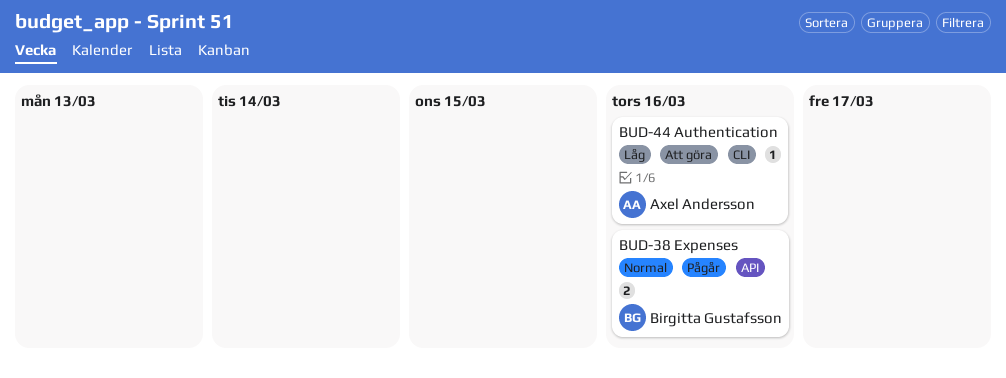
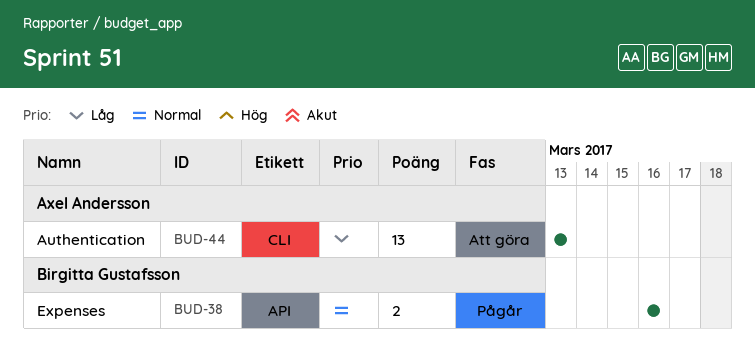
BUD-44, estimate: 1 -> 13
BUD-44, due: Mar 16 -> Mar 13

